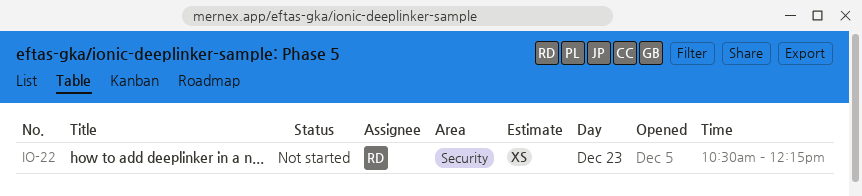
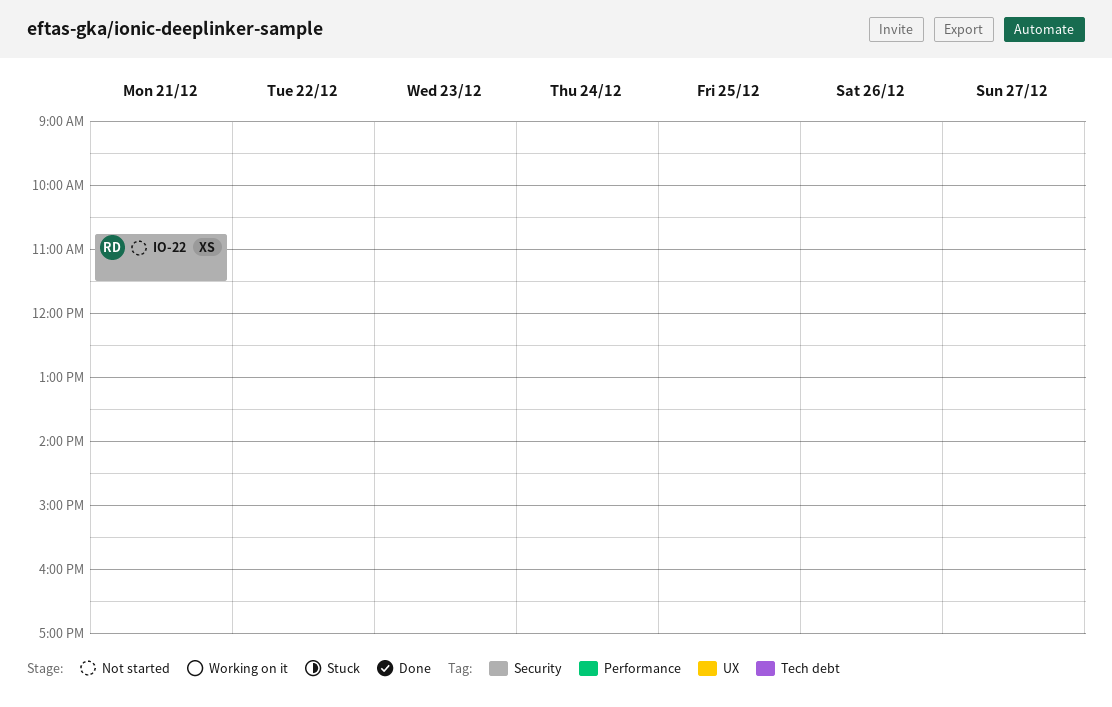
IO-22, day: Dec 23 -> Dec 21
IO-22, begins: 10:30 -> 10:45
IO-22, ends: 12:15 -> 11:30

